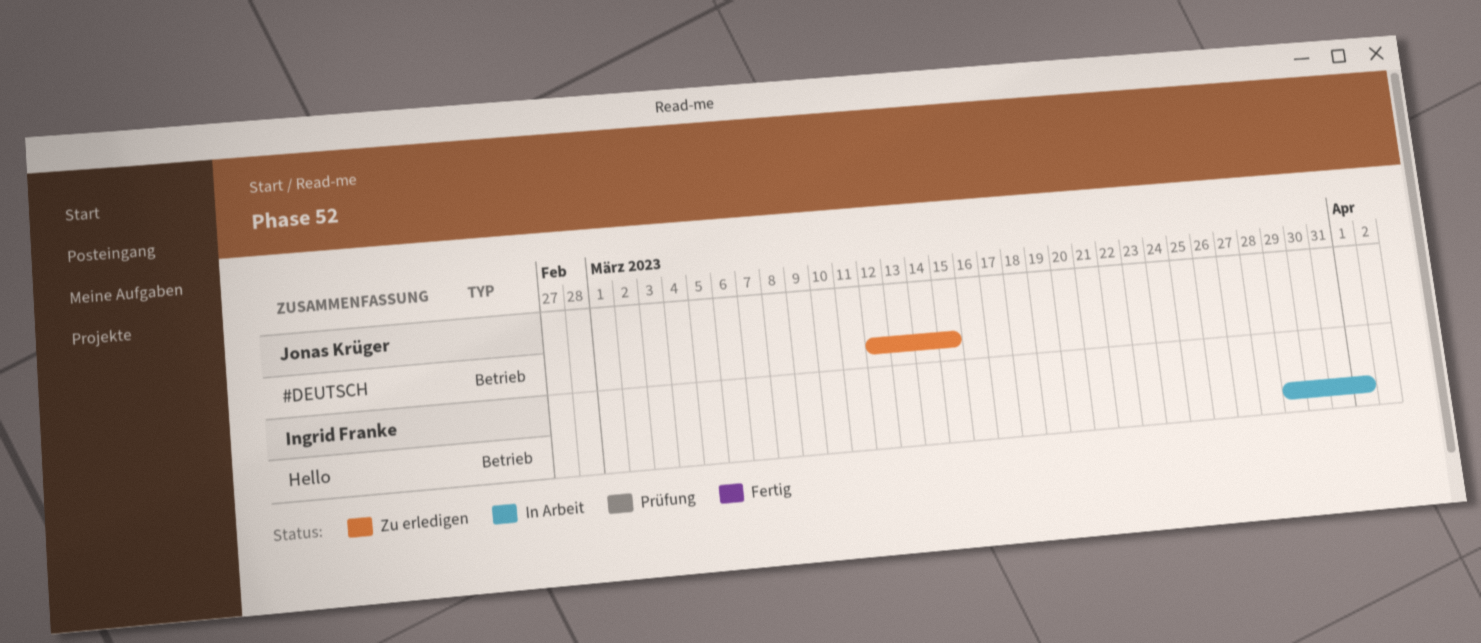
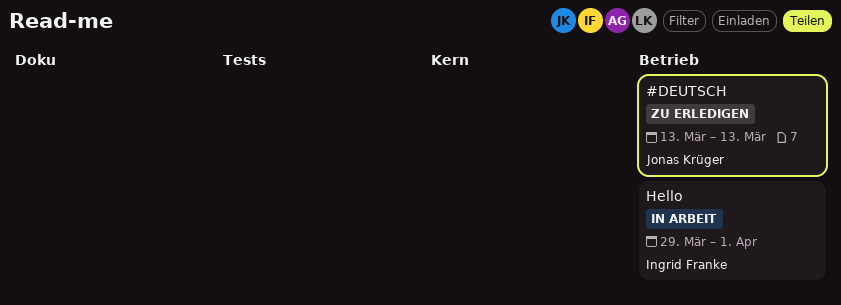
#DEUTSCH, start: Mar 12 -> Mar 13
#DEUTSCH, due: Mar 15 -> Mar 13

